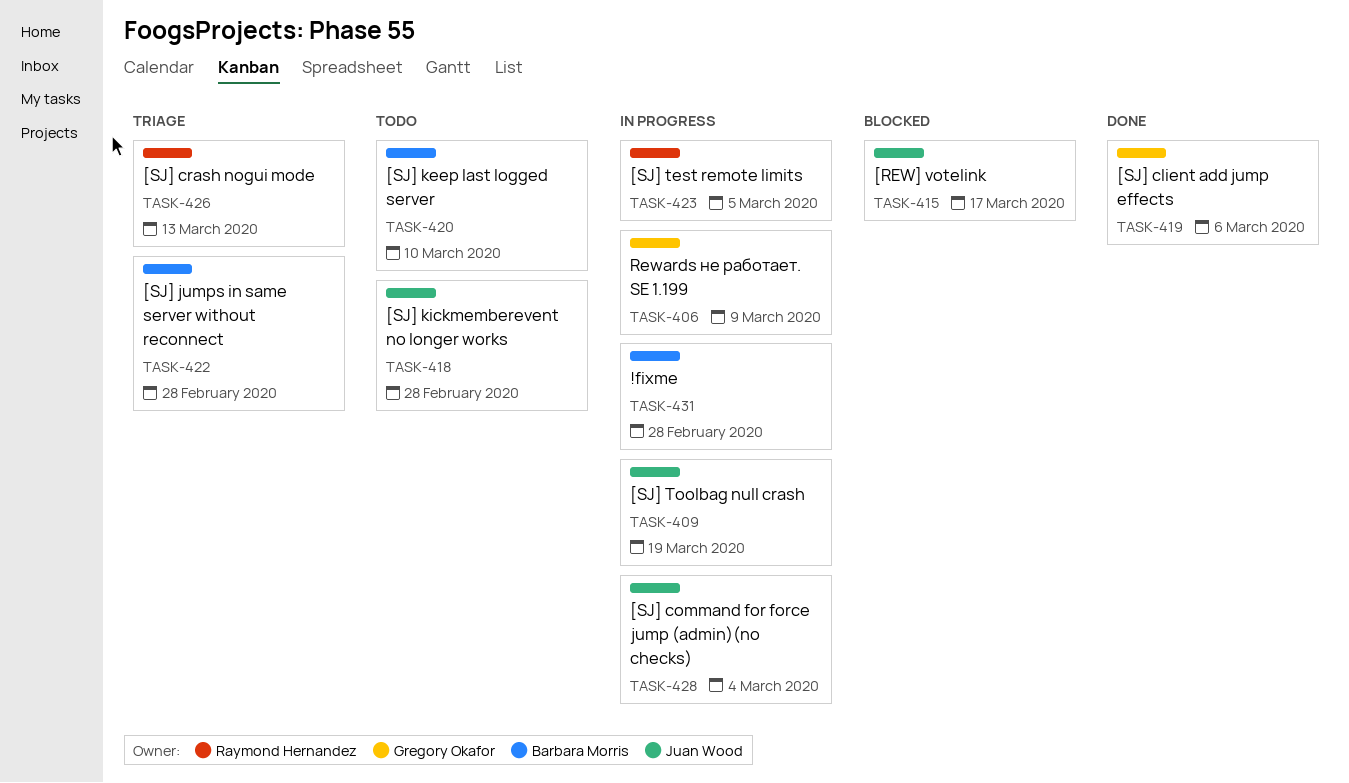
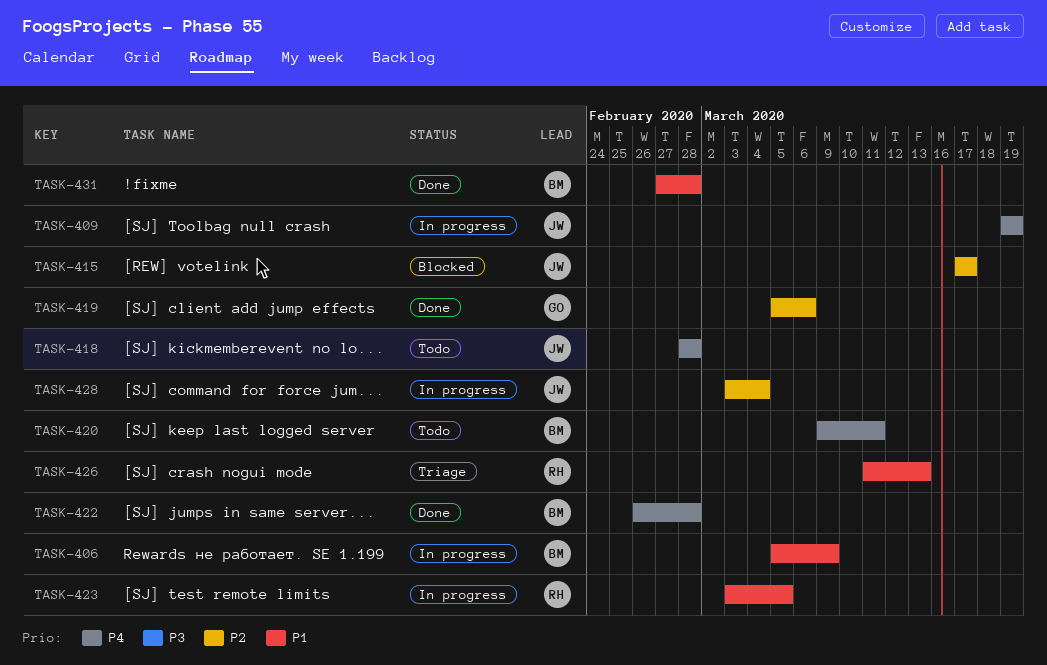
TASK-406, owner: Gregory Okafor -> Barbara Morris
TASK-420, due: Mar 10 -> Mar 11
TASK-422, status: Triage -> Done
TASK-431, status: In progress -> Done

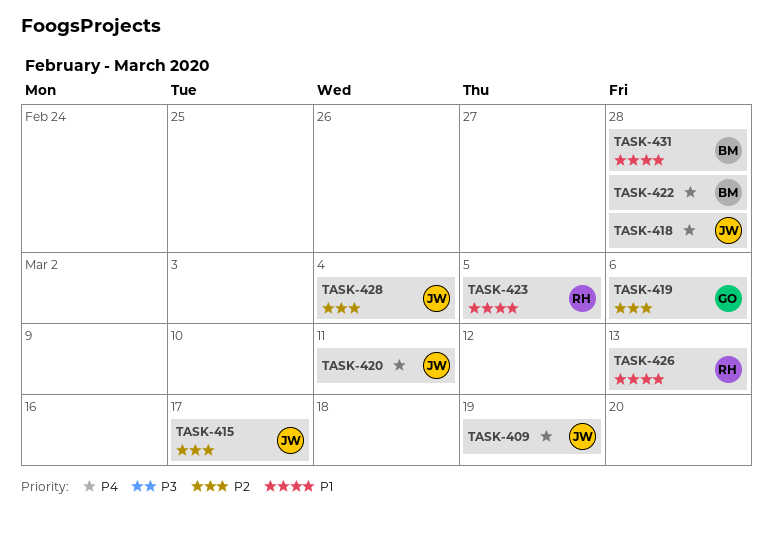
TASK-406: present -> none
TASK-420, owner: BM -> JW

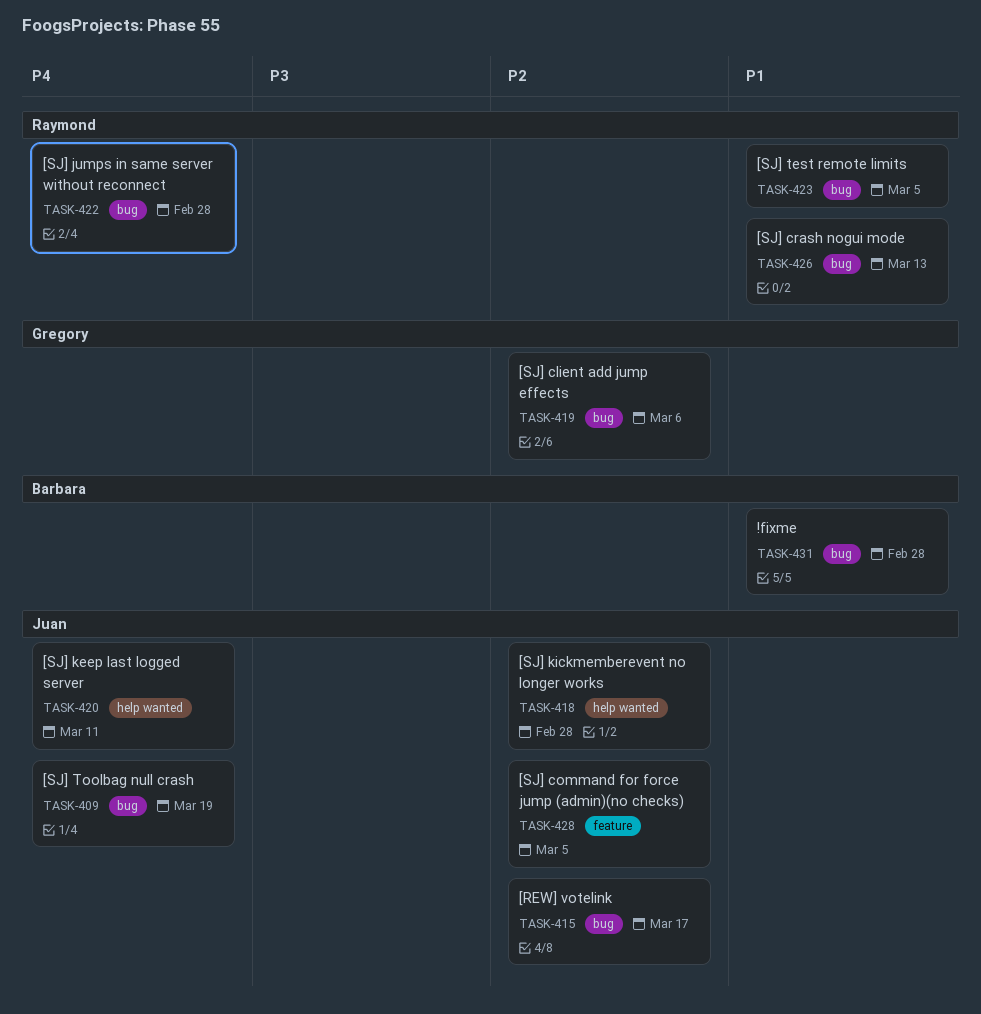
TASK-418, priority: P4 -> P2
TASK-422, owner: Barbara -> Raymond
TASK-428, due: Mar 4 -> Mar 5

